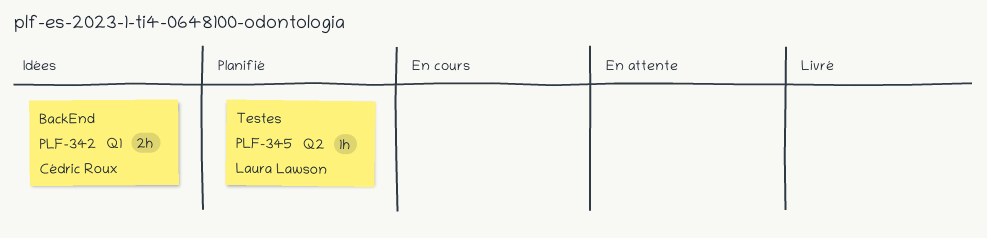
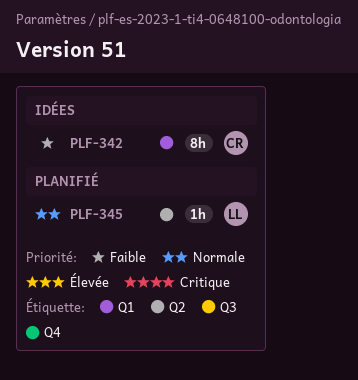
PLF-342, estimate: 2h -> 8h

